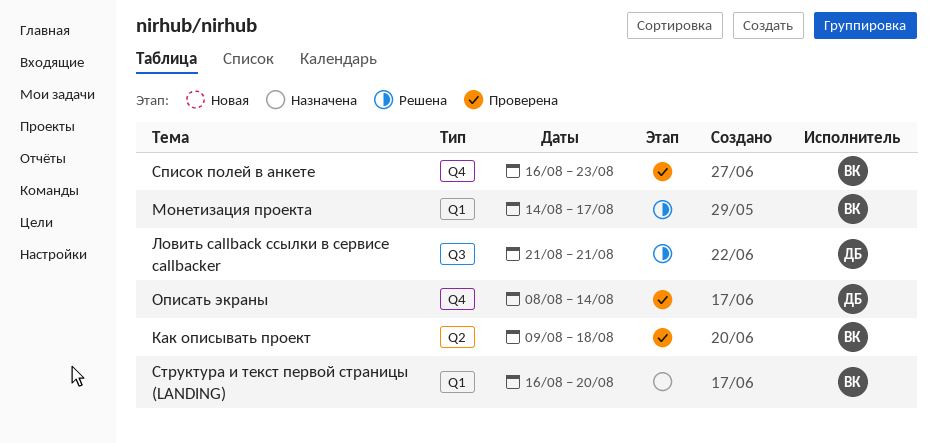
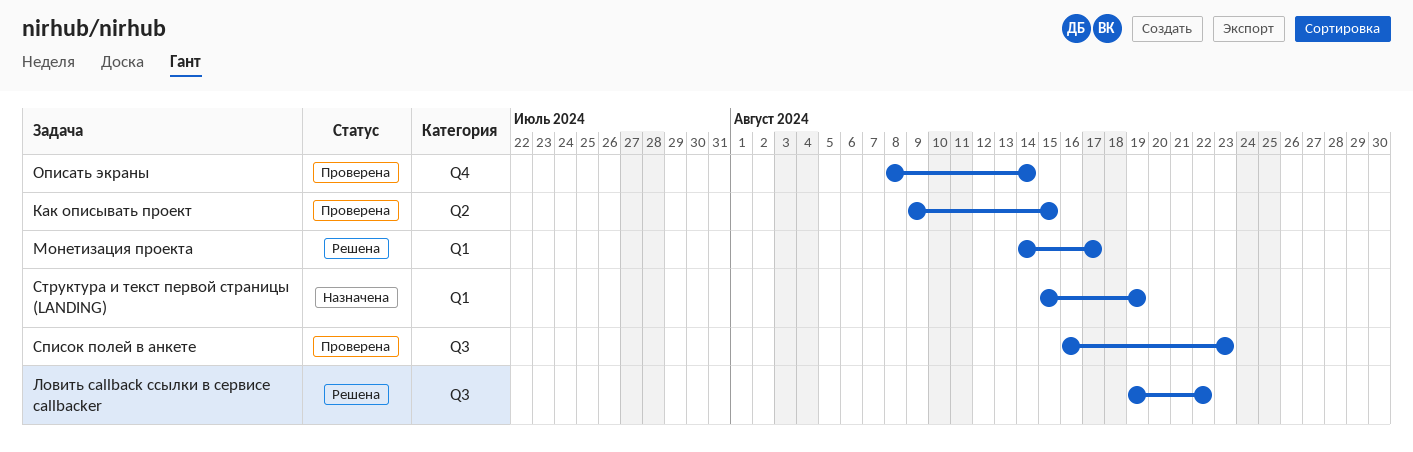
Как описывать проект, due: Aug 18 -> Aug 15
Ловить callback ссылки в сервисе callbacker, start: Aug 21 -> Aug 19
Ловить callback ссылки в сервисе callbacker, due: Aug 21 -> Aug 22
Список полей в анкете, label: Q4 -> Q3
Структура и текст первой страницы (LANDING), start: Aug 16 -> Aug 15
Структура и текст первой страницы (LANDING), due: Aug 20 -> Aug 19

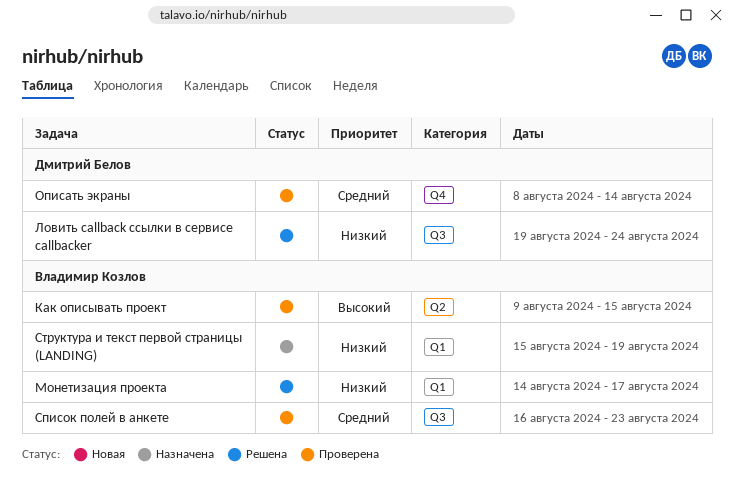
Ловить callback ссылки в сервисе callbacker, due: Aug 22 -> Aug 24

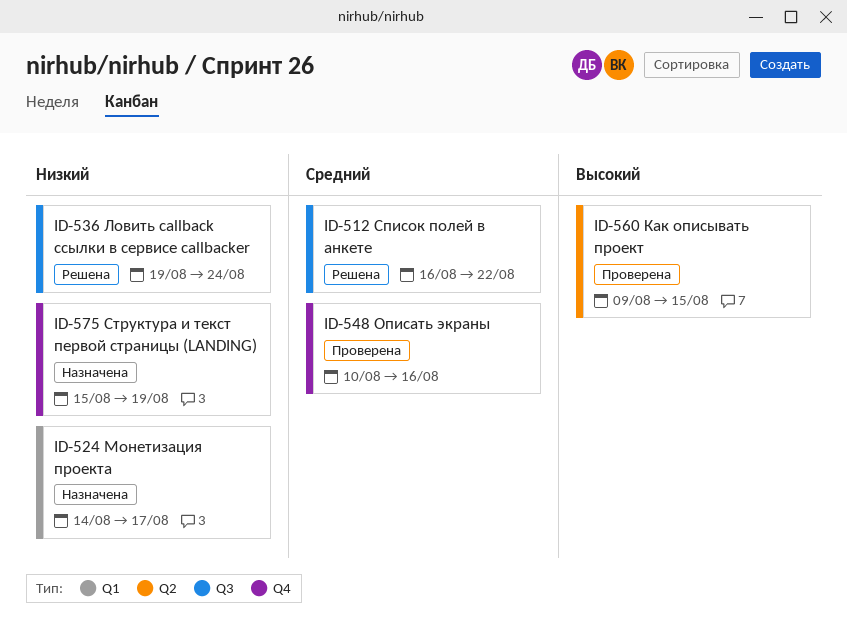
Монетизация проекта, status: Решена -> Назначена
Описать экраны, start: Aug 8 -> Aug 10
Описать экраны, due: Aug 14 -> Aug 16
Список полей в анкете, status: Проверена -> Решена
Список полей в анкете, due: Aug 23 -> Aug 22
Структура и текст первой страницы (LANDING), label: Q1 -> Q4

